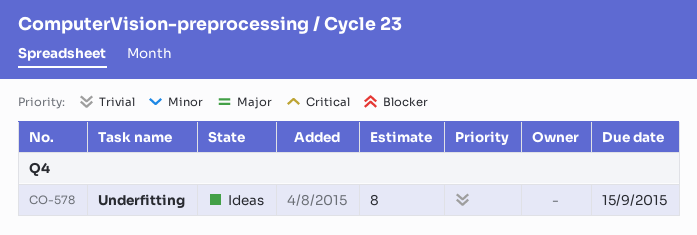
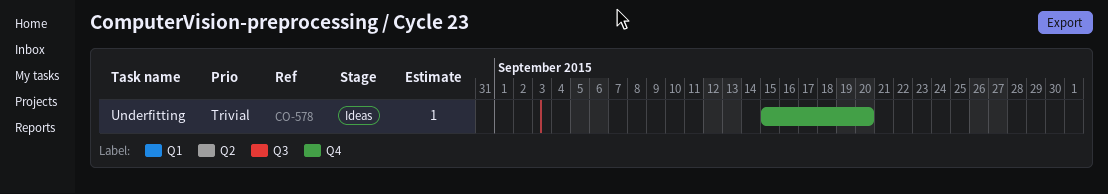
CO-578, estimate: 8 -> 1
CO-578, due: Sep 15 -> Sep 20

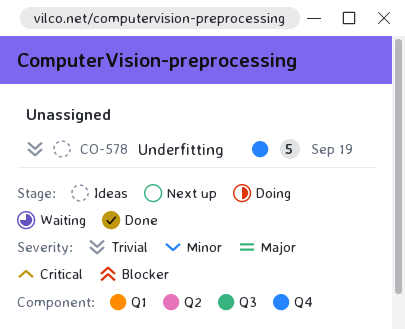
CO-578, estimate: 1 -> 5
CO-578, due: Sep 20 -> Sep 19

